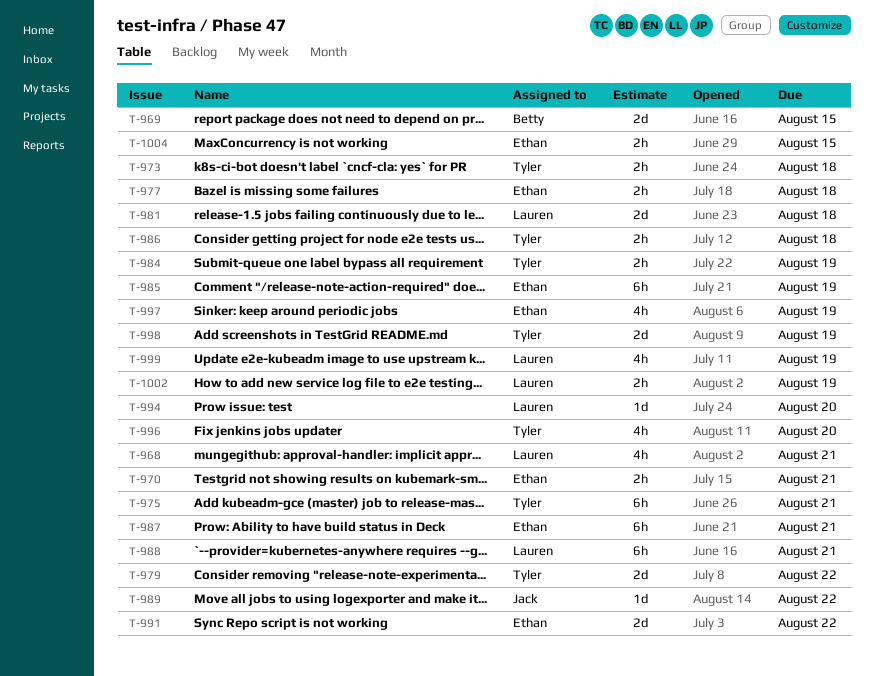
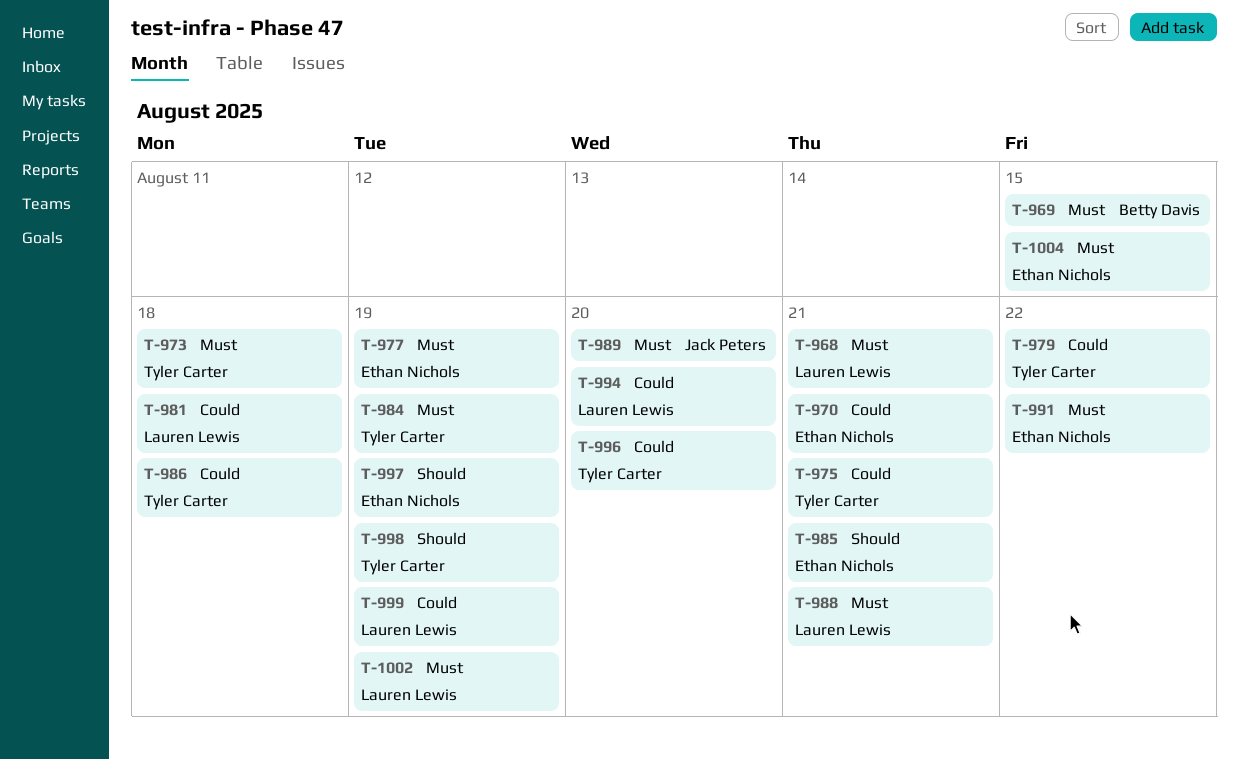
T-977, due: Aug 18 -> Aug 19
T-985, due: Aug 19 -> Aug 21
T-987: present -> none
T-989, due: Aug 22 -> Aug 20

